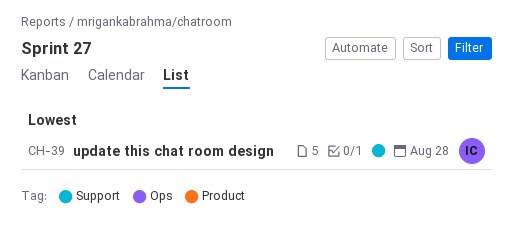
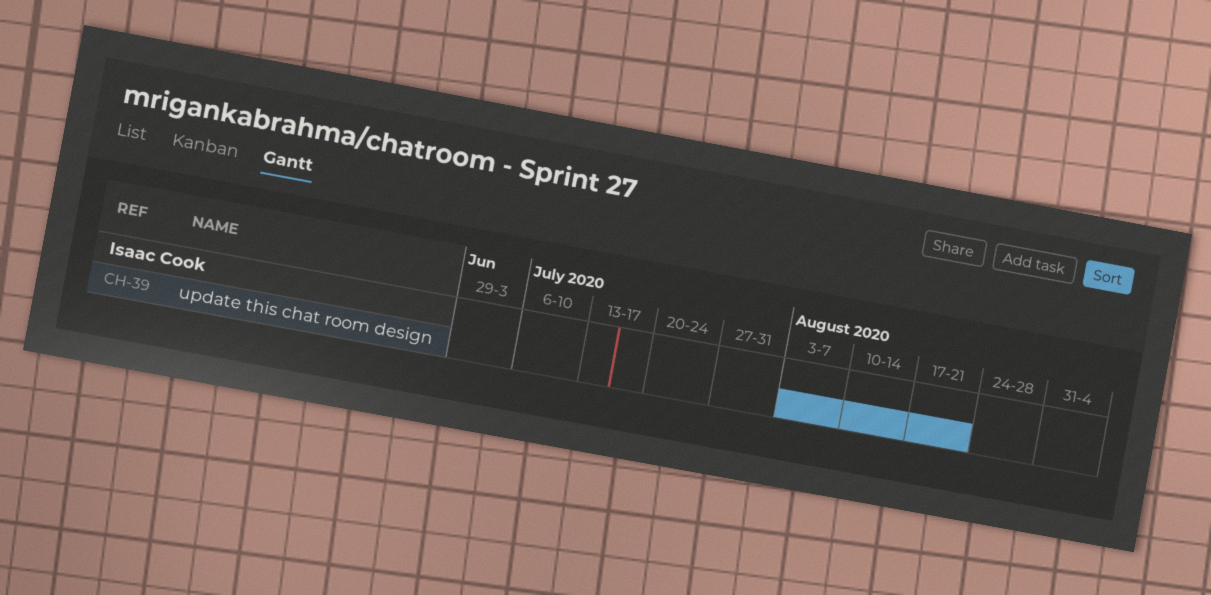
CH-39, due: Aug 28 -> Aug 21

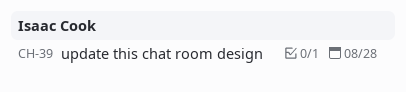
CH-39, due: Aug 21 -> Aug 28

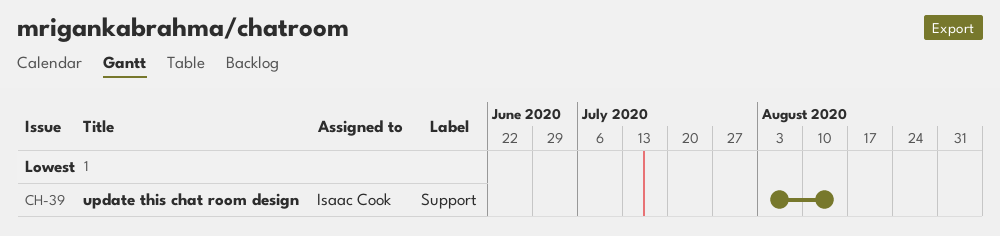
CH-39, due: Aug 28 -> Aug 14

